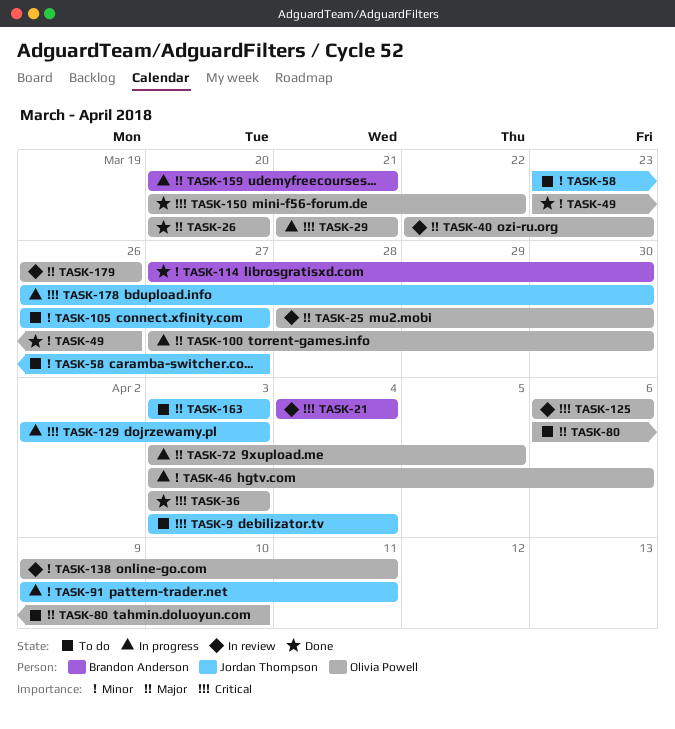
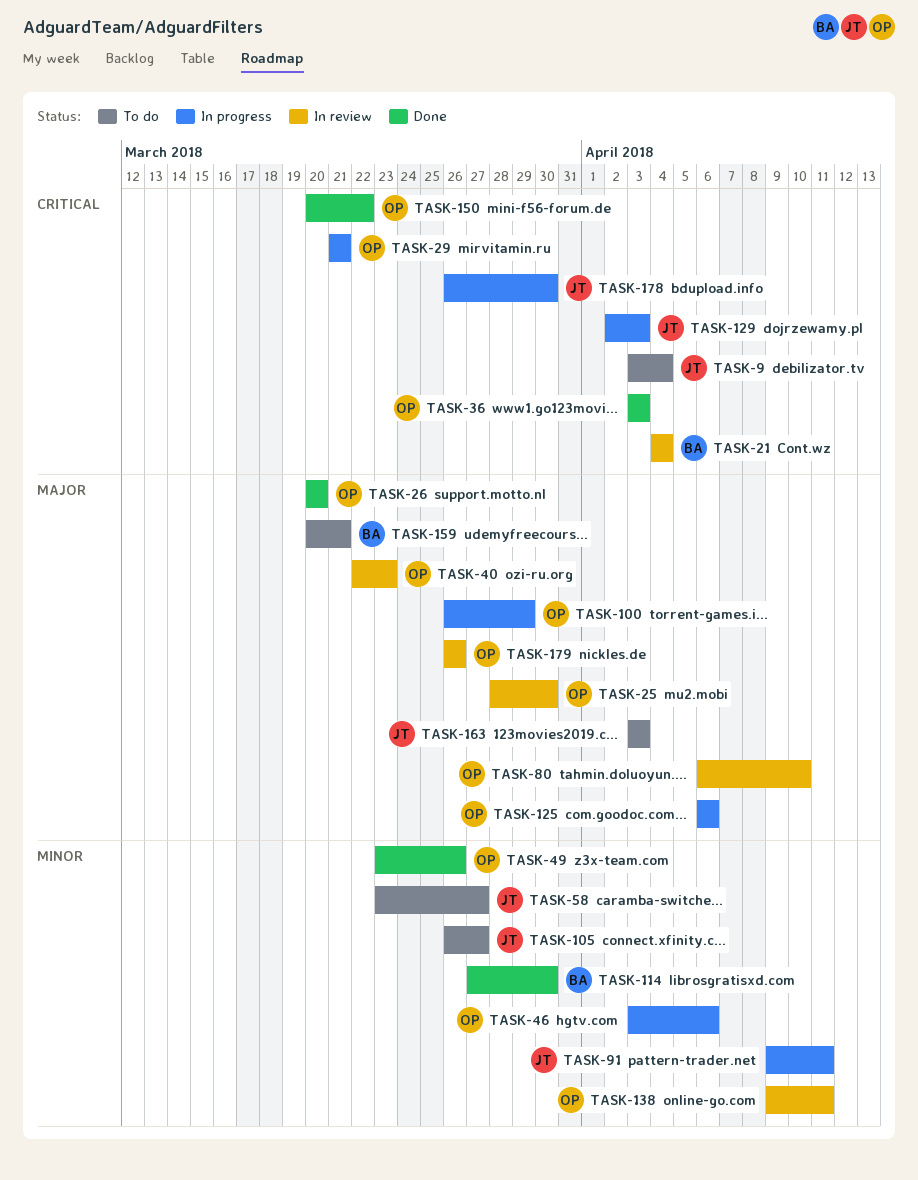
TASK-72: present -> none
TASK-80, status: To do -> In review
TASK-100, start: Mar 27 -> Mar 26
TASK-100, due: Mar 30 -> Mar 29
TASK-125, status: In review -> In progress
TASK-125, priority: Critical -> Major
TASK-159, status: In progress -> To do

